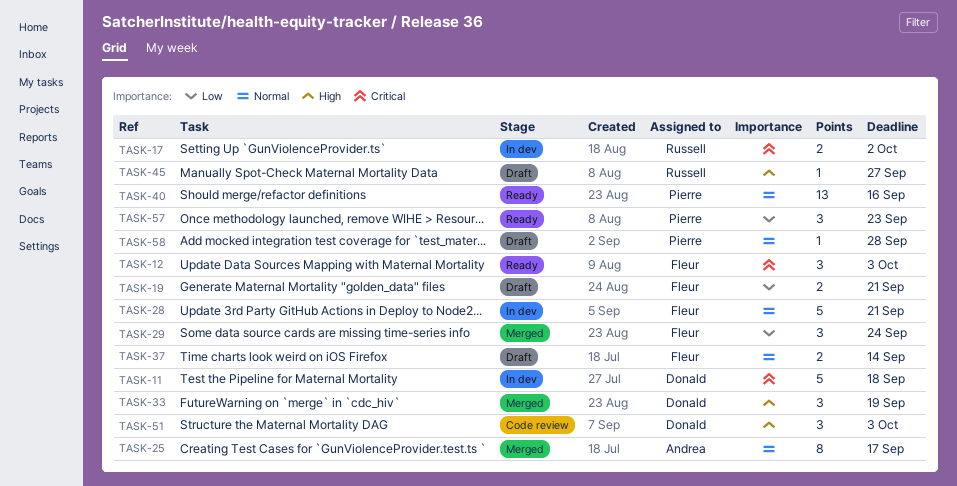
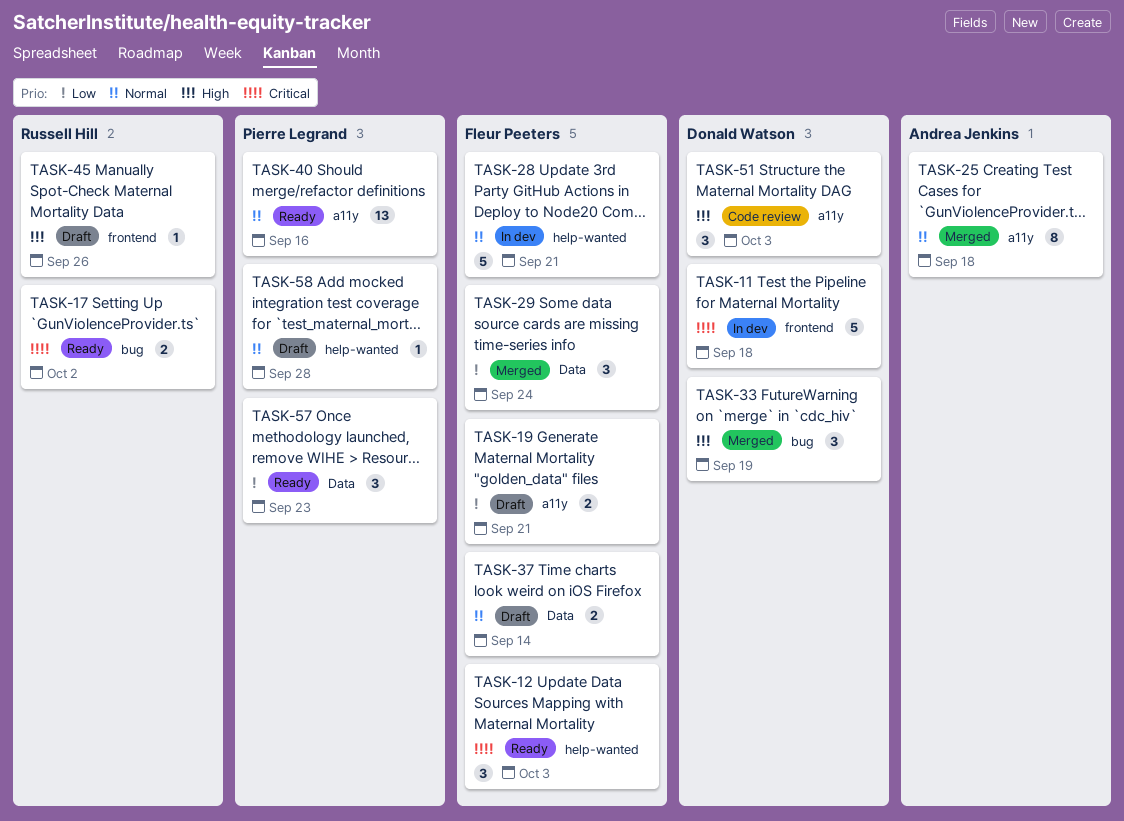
TASK-17, status: In dev -> Ready
TASK-25, due: Sep 17 -> Sep 18
TASK-45, due: Sep 27 -> Sep 26

